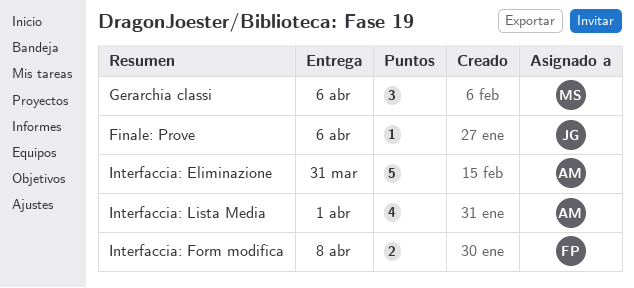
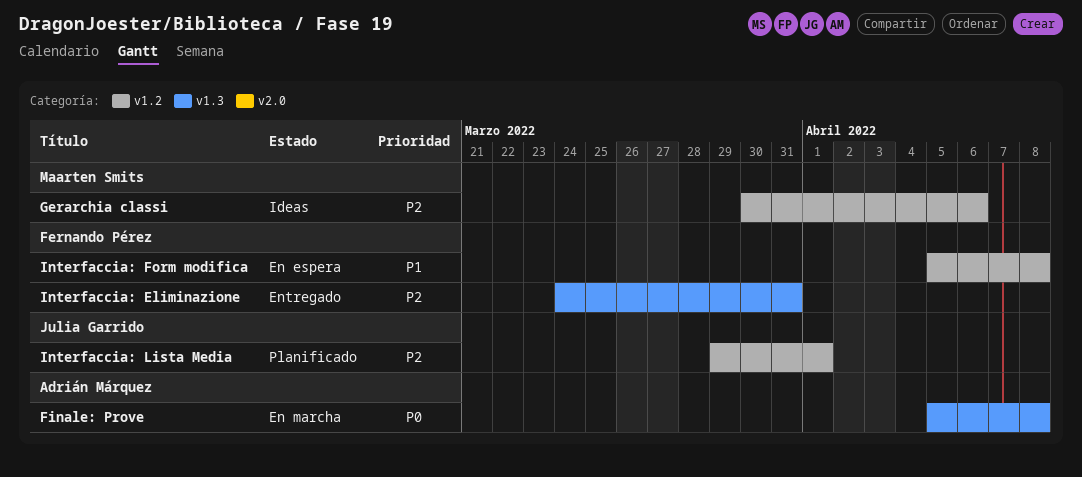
Finale: Prove, owner: Julia Garrido -> Adrián Márquez
Finale: Prove, due: Apr 6 -> Apr 8
Interfaccia: Eliminazione, owner: Adrián Márquez -> Fernando Pérez
Interfaccia: Lista Media, owner: Adrián Márquez -> Julia Garrido

